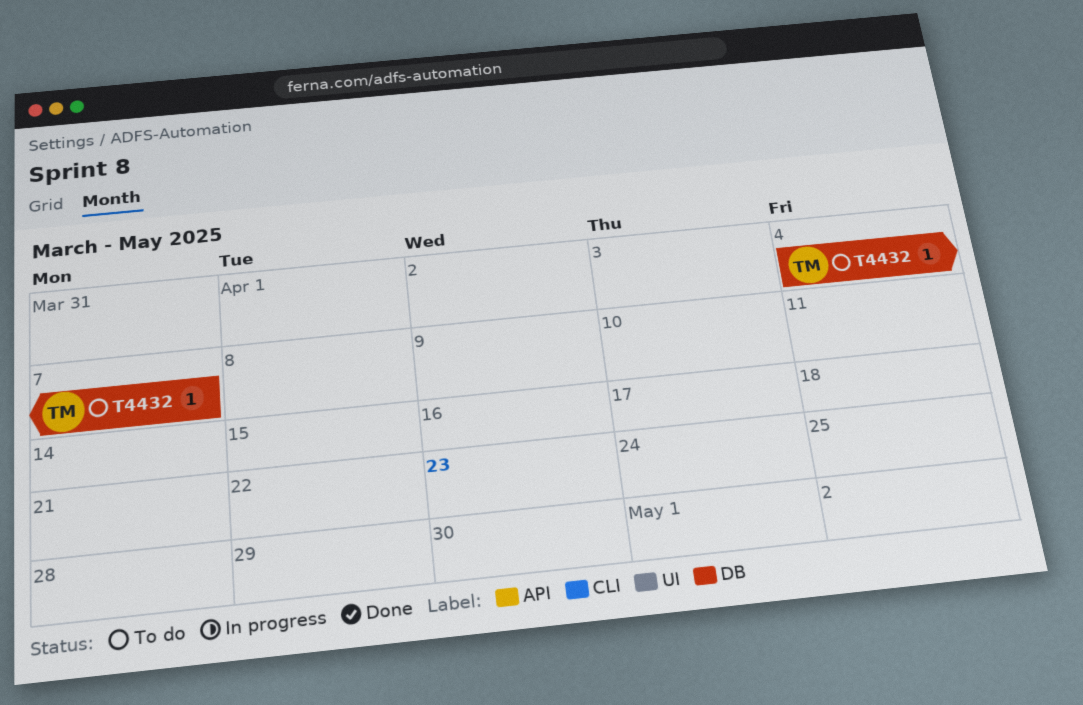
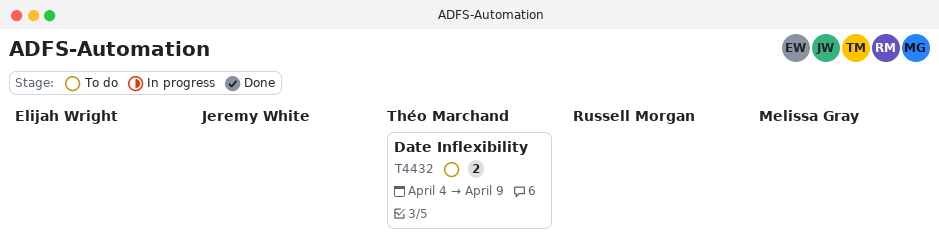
T4432, estimate: 1 -> 2
T4432, due: Apr 7 -> Apr 9

